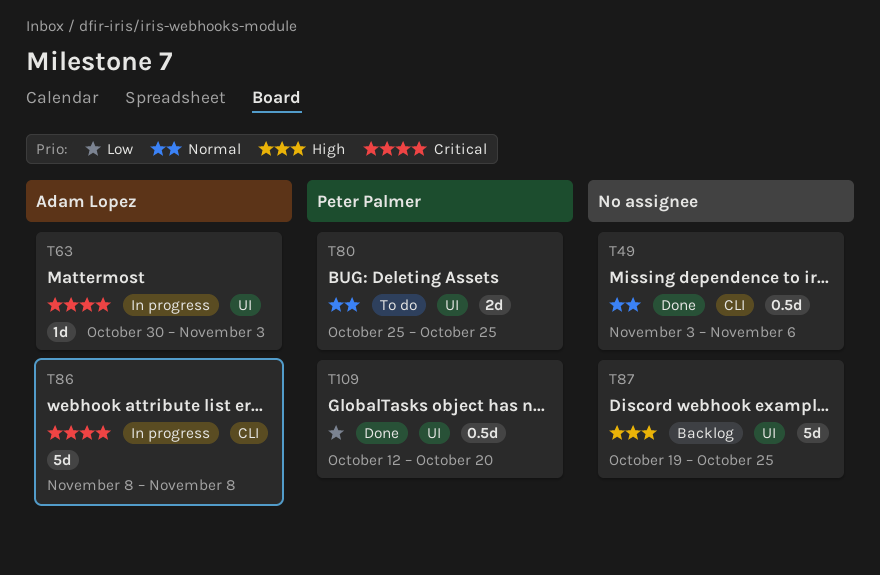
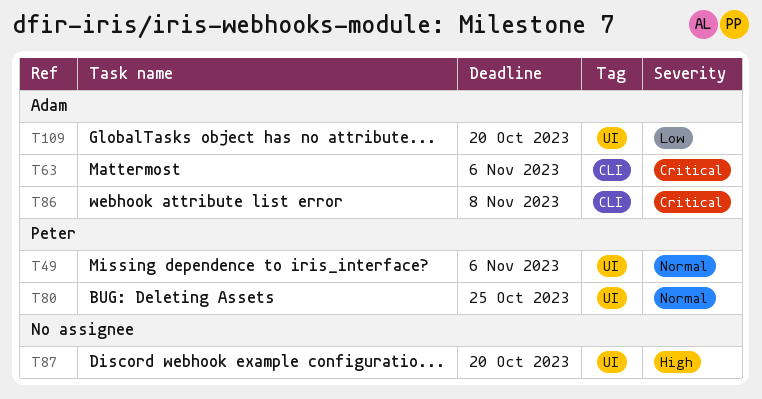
T49, owner: none -> Peter Palmer
T49, label: CLI -> UI
T63, label: UI -> CLI
T63, due: Nov 3 -> Nov 6
T87, due: Oct 25 -> Oct 20
T109, owner: Peter Palmer -> Adam Lopez

